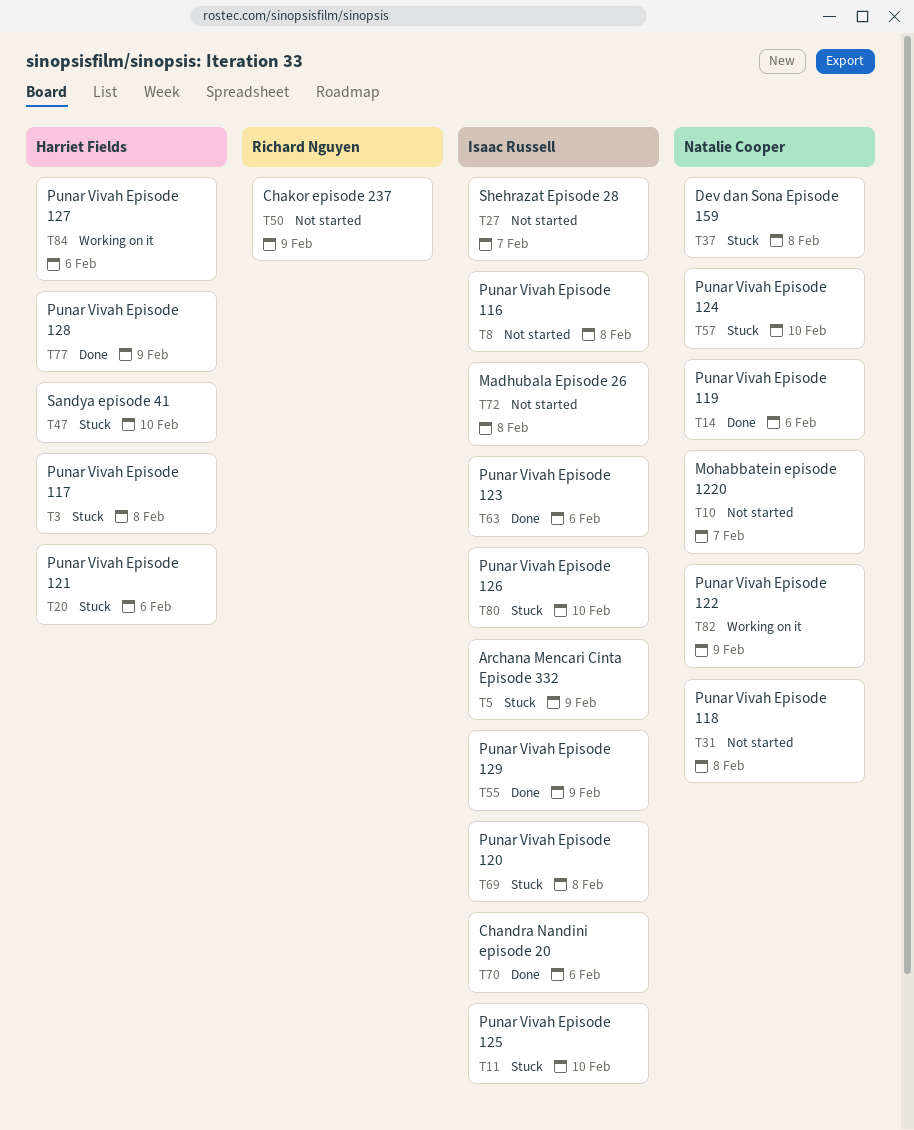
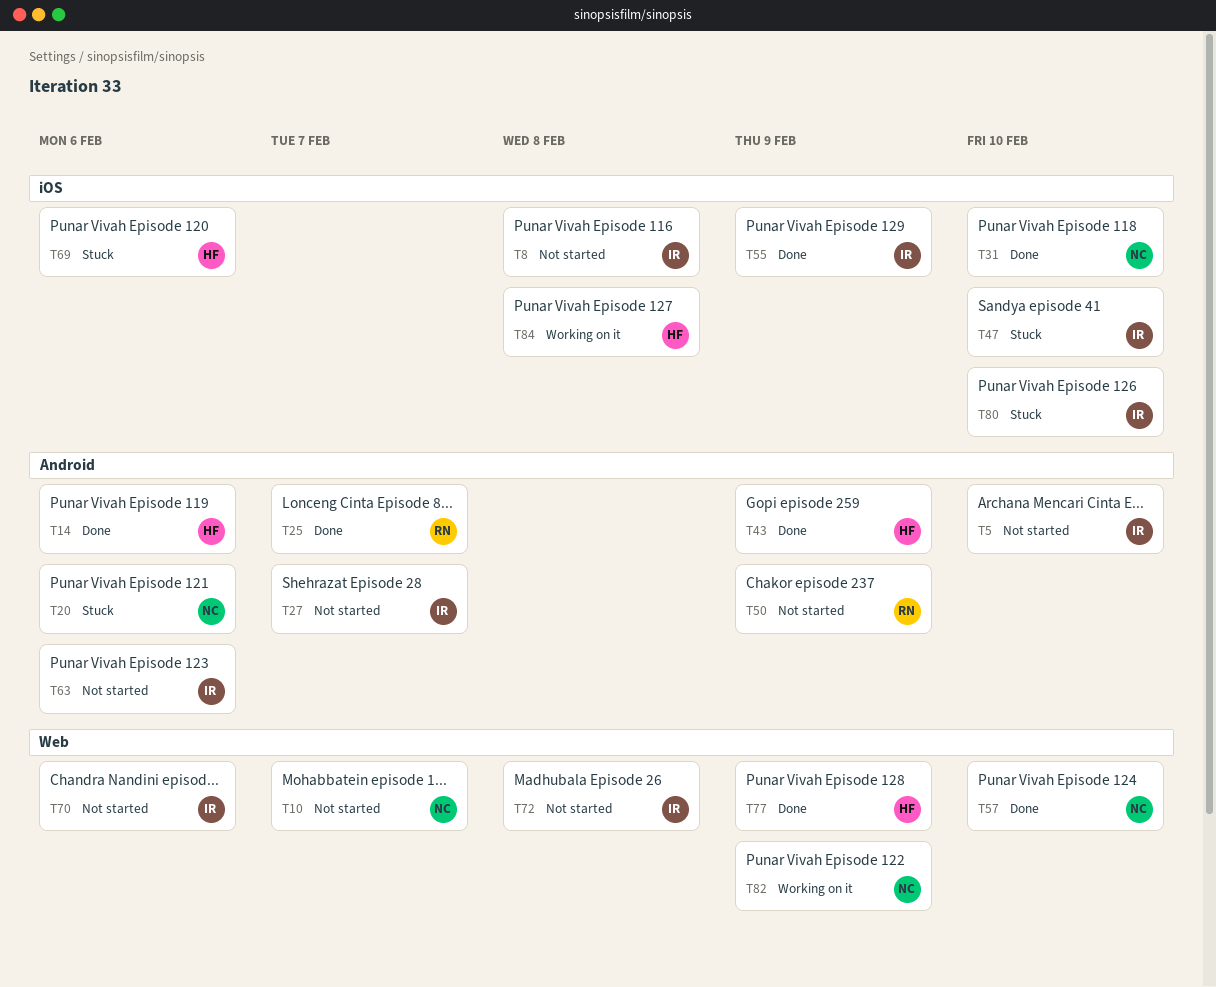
T3: present -> none
T5, status: Stuck -> Not started
T5, due: Feb 9 -> Feb 10
T11: present -> none
T14, owner: Natalie Cooper -> Harriet Fields
T20, owner: Harriet Fields -> Natalie Cooper
T25: none -> present
T31, status: Not started -> Done
T31, due: Feb 8 -> Feb 10
T37: present -> none
T43: none -> present
T47, owner: Harriet Fields -> Isaac Russell
T57, status: Stuck -> Done
T63, status: Done -> Not started
T69, owner: Isaac Russell -> Harriet Fields
T69, due: Feb 8 -> Feb 6
T70, status: Done -> Not started
T84, due: Feb 6 -> Feb 8

